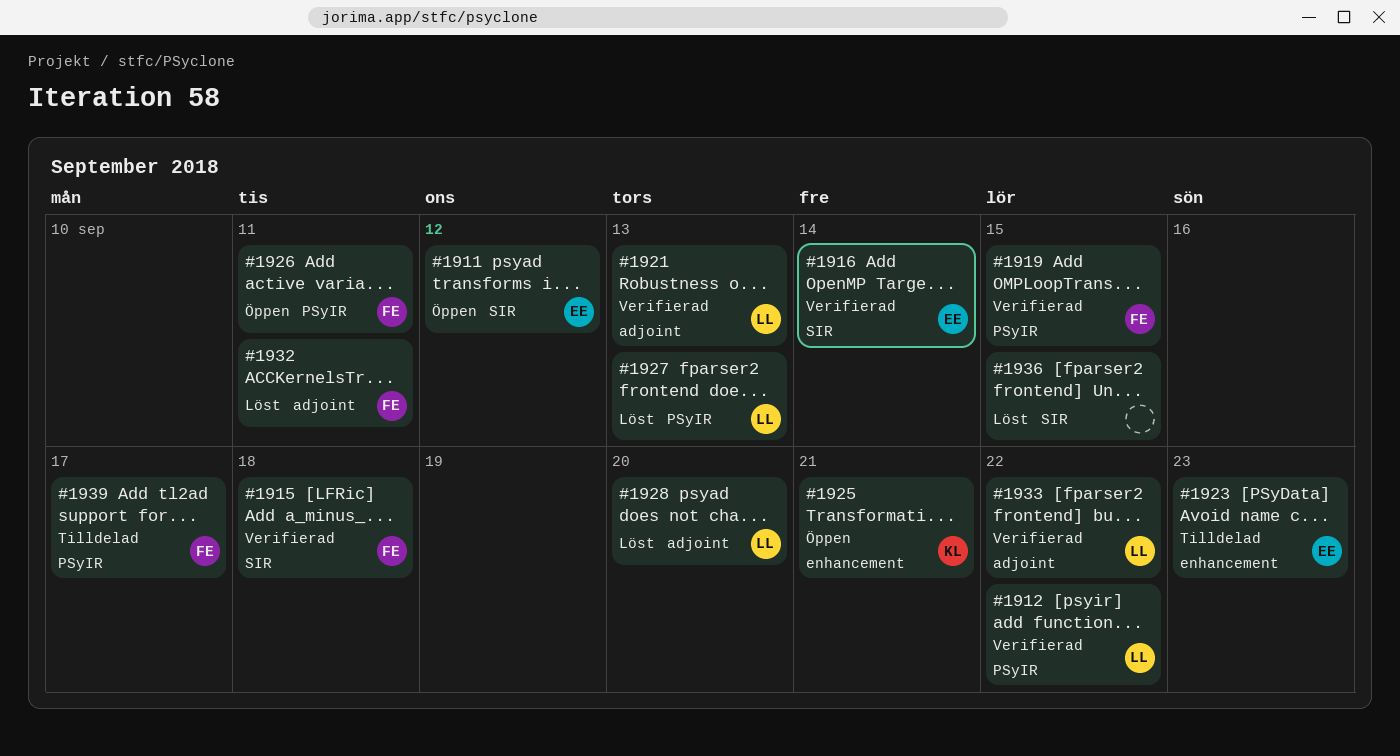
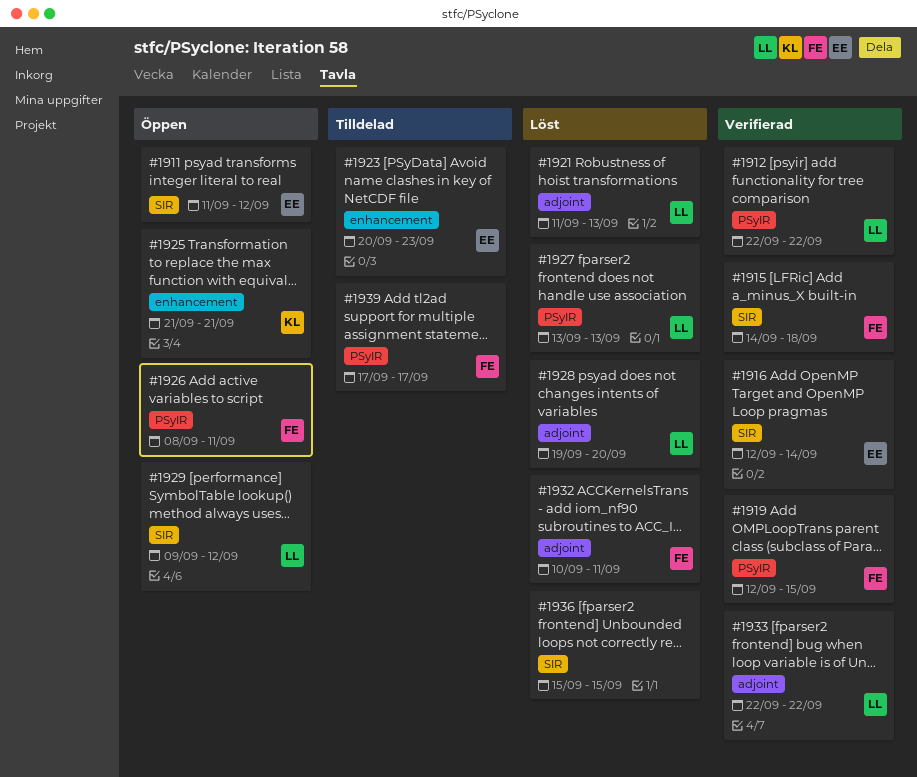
#1921, status: Verifierad -> Löst
#1929: none -> present

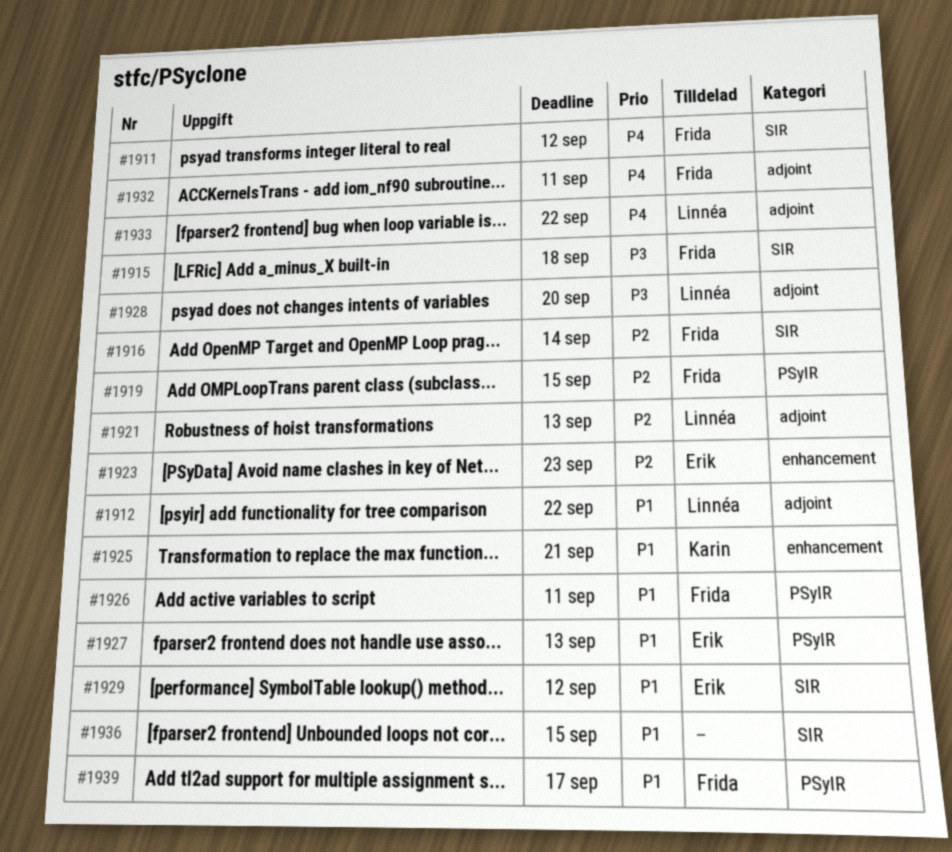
#1911, owner: Erik -> Frida
#1912, label: PSyIR -> adjoint
#1916, owner: Erik -> Frida
#1927, owner: Linnéa -> Erik
#1929, owner: Linnéa -> Erik

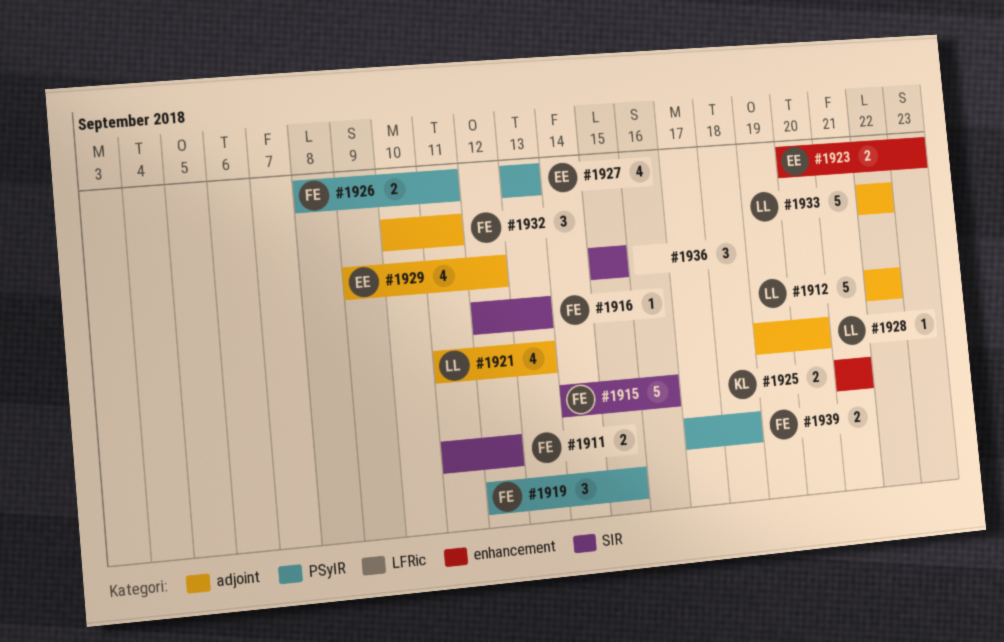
#1915, due: Sep 18 -> Sep 16
#1916, due: Sep 14 -> Sep 13
#1929, label: SIR -> adjoint
#1939, due: Sep 17 -> Sep 18

